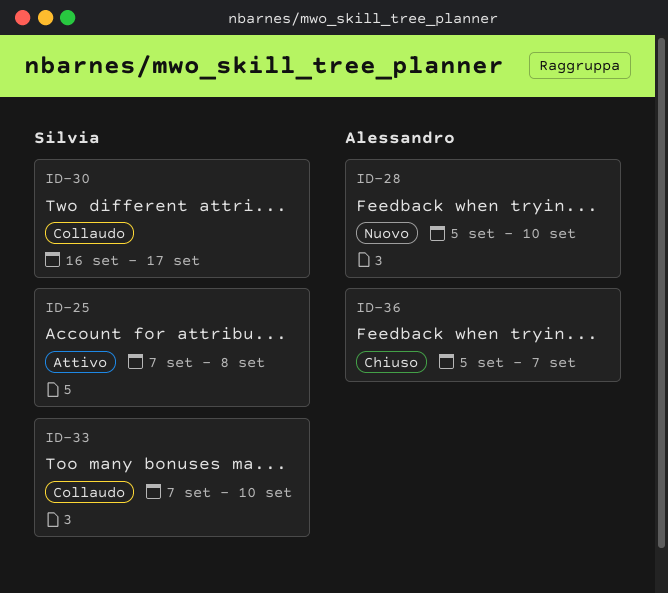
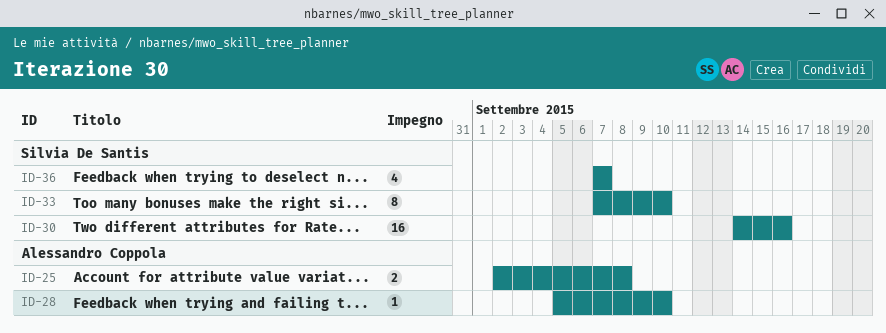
ID-25, owner: Silvia De Santis -> Alessandro Coppola
ID-25, start: Sep 7 -> Sep 2
ID-30, start: Sep 16 -> Sep 14
ID-30, due: Sep 17 -> Sep 16
ID-36, owner: Alessandro Coppola -> Silvia De Santis
ID-36, start: Sep 5 -> Sep 7

